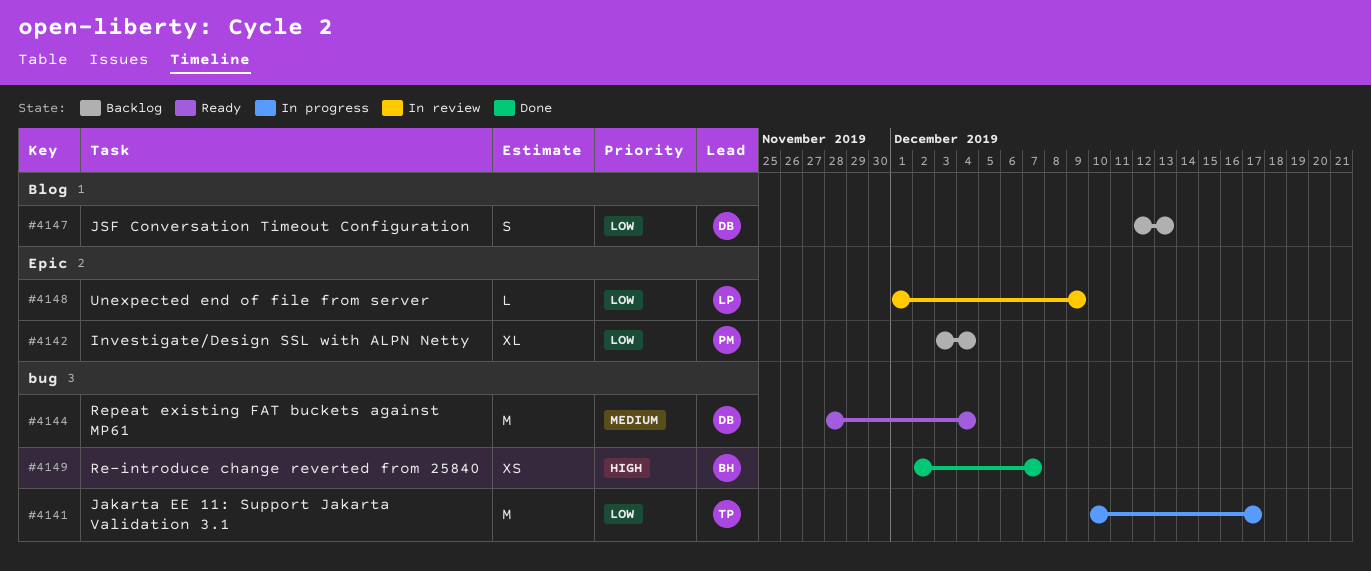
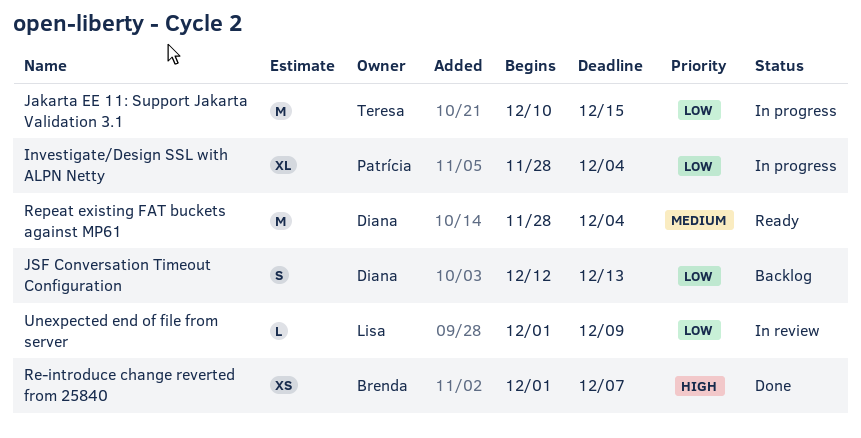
Investigate/Design SSL with ALPN Netty, status: Backlog -> In progress
Investigate/Design SSL with ALPN Netty, start: Dec 3 -> Nov 28
Jakarta EE 11: Support Jakarta Validation 3.1, due: Dec 17 -> Dec 15
Re-introduce change reverted from 25840, start: Dec 2 -> Dec 1

